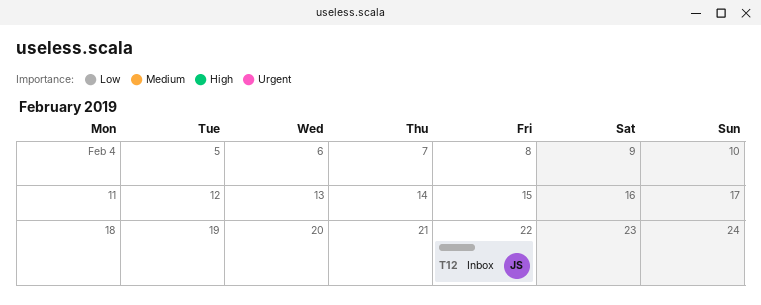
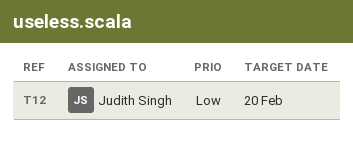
T12, due: Feb 22 -> Feb 20

